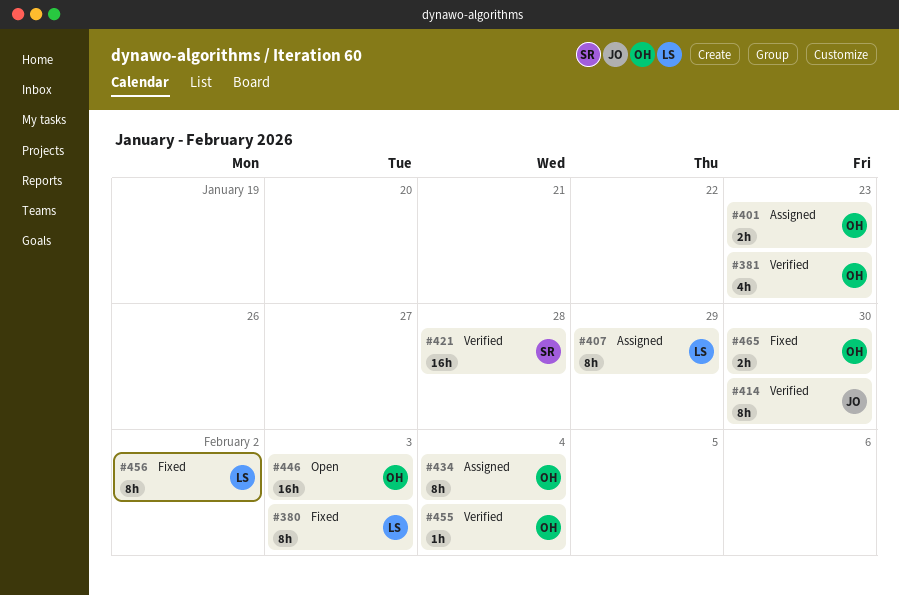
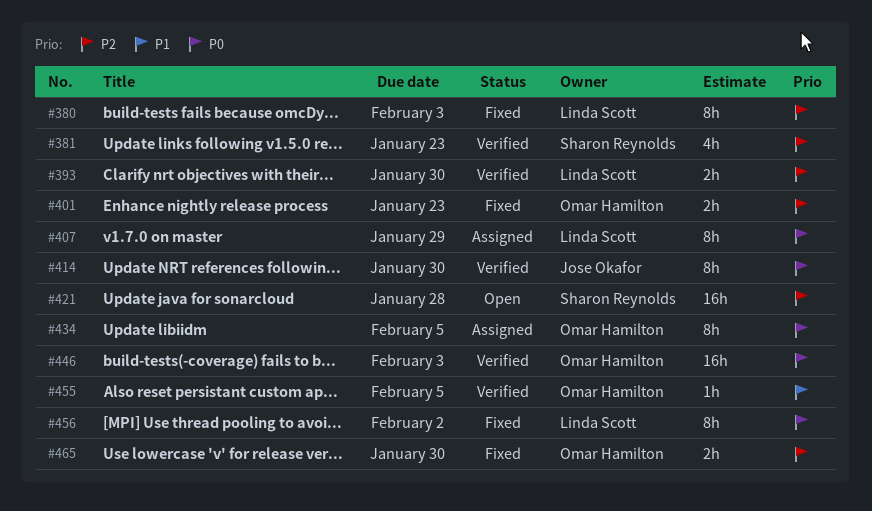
#381, owner: Omar Hamilton -> Sharon Reynolds
#393: none -> present
#401, status: Assigned -> Fixed
#421, status: Verified -> Open
#434, due: Feb 4 -> Feb 5
#446, status: Open -> Verified
#455, due: Feb 4 -> Feb 5

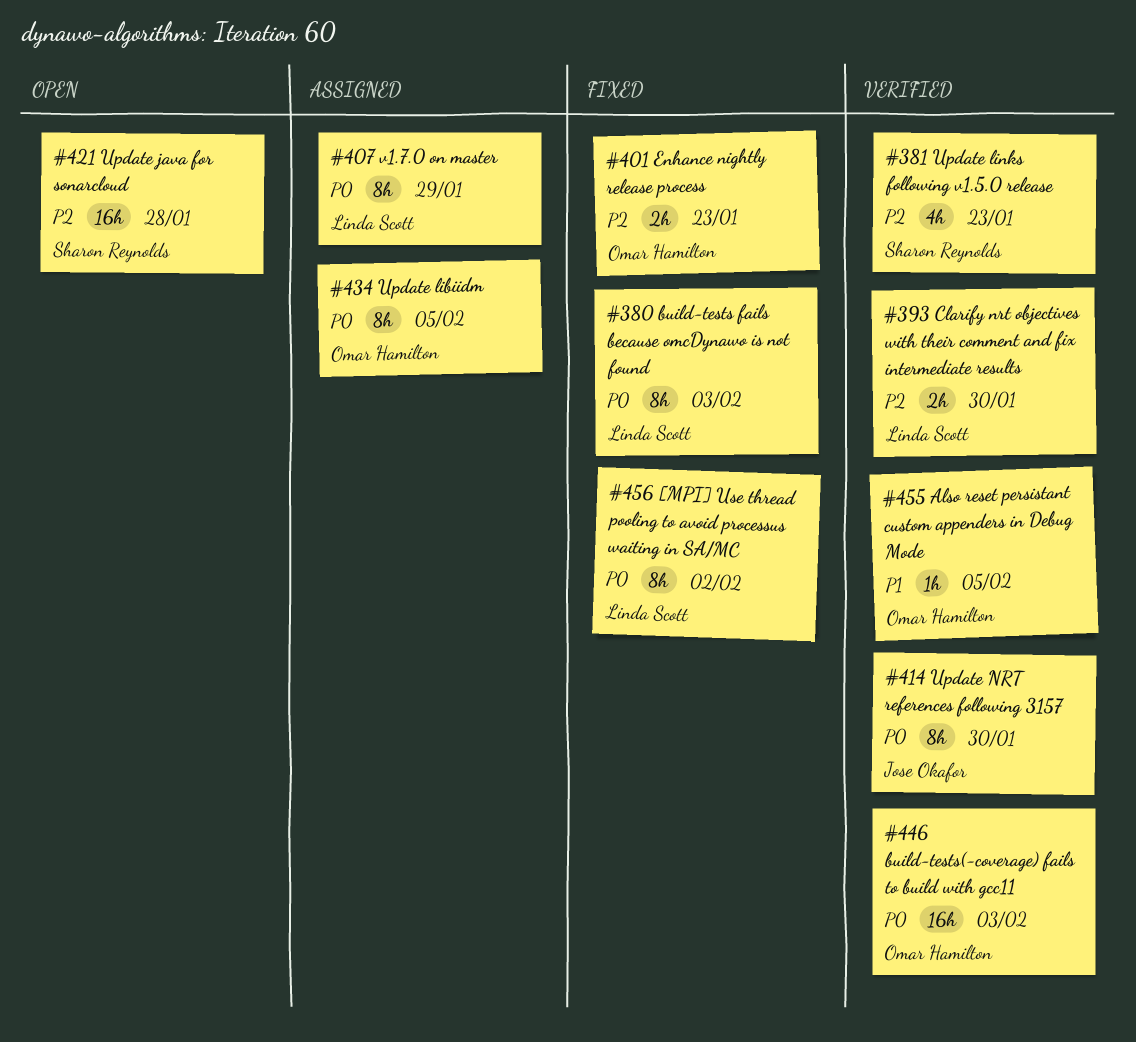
#380, priority: P2 -> P0
#465: present -> none

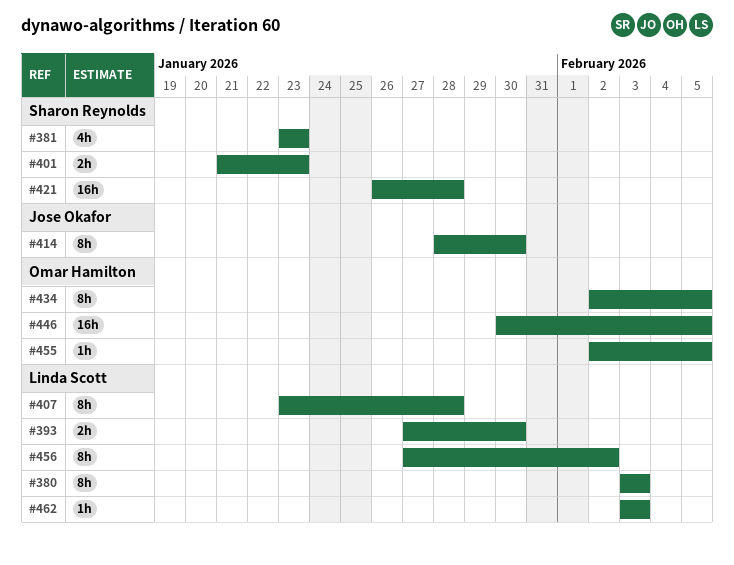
#401, owner: Omar Hamilton -> Sharon Reynolds
#407, due: Jan 29 -> Jan 28
#446, due: Feb 3 -> Feb 5
#462: none -> present

